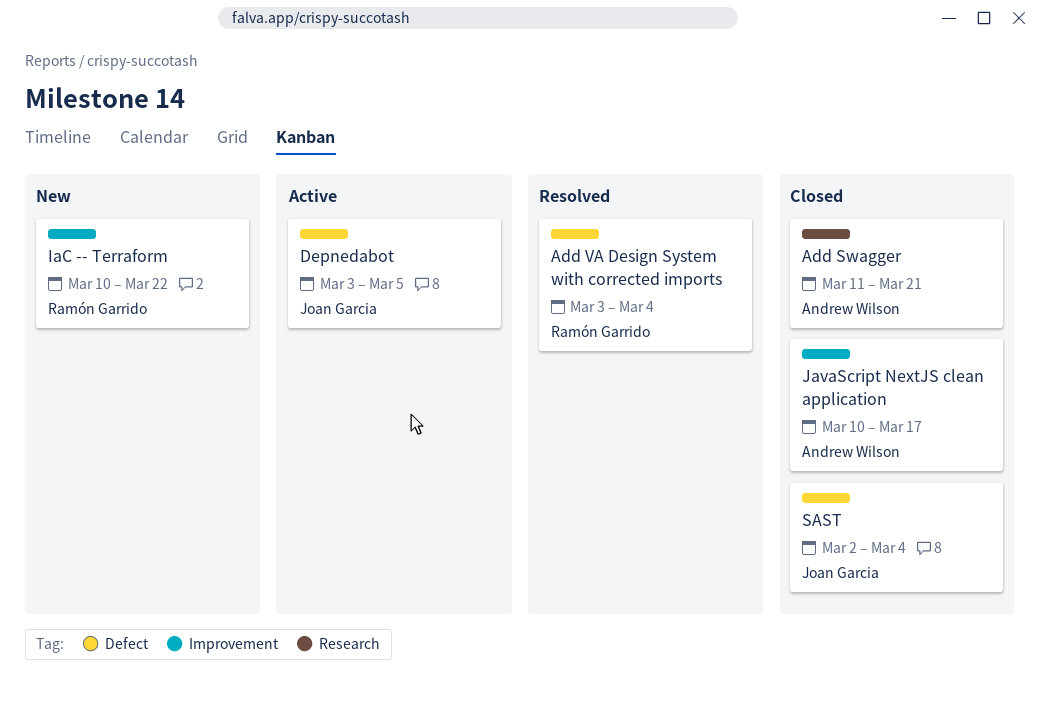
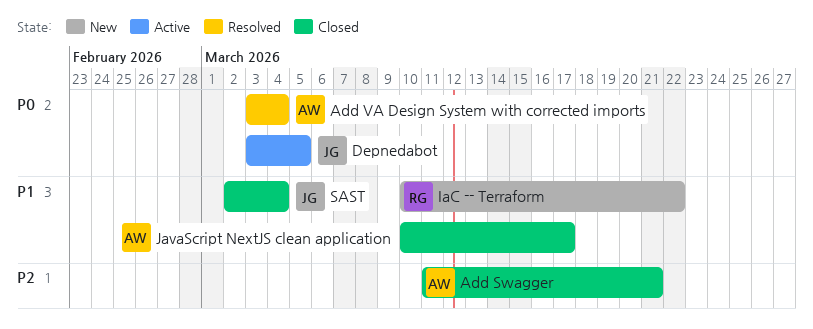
Add VA Design System with corrected imports, owner: Ramón Garrido -> Andrew Wilson

